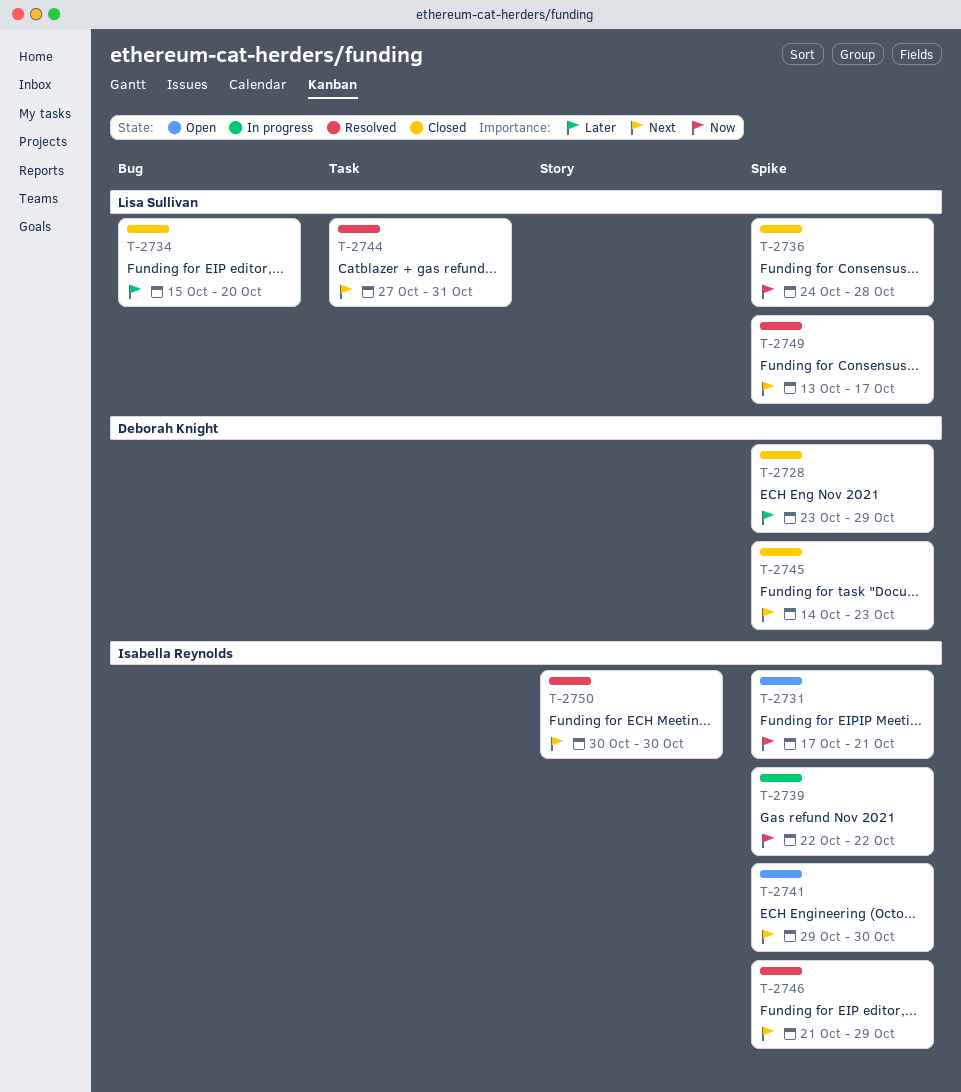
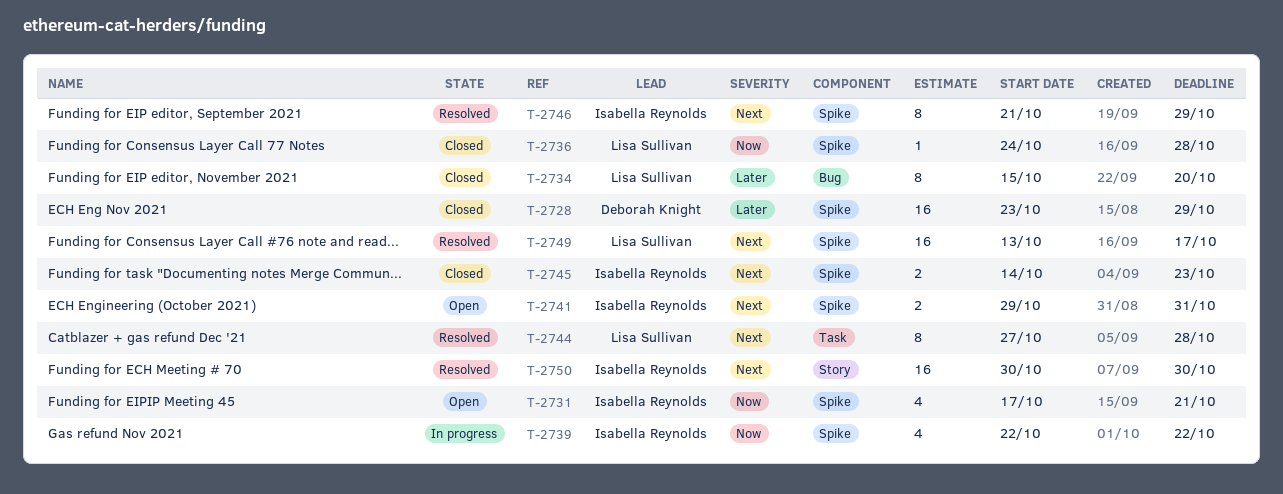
T-2741, due: Oct 30 -> Oct 31
T-2744, due: Oct 31 -> Oct 28
T-2745, owner: Deborah Knight -> Isabella Reynolds

